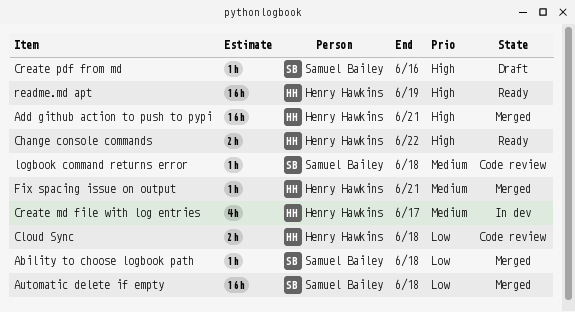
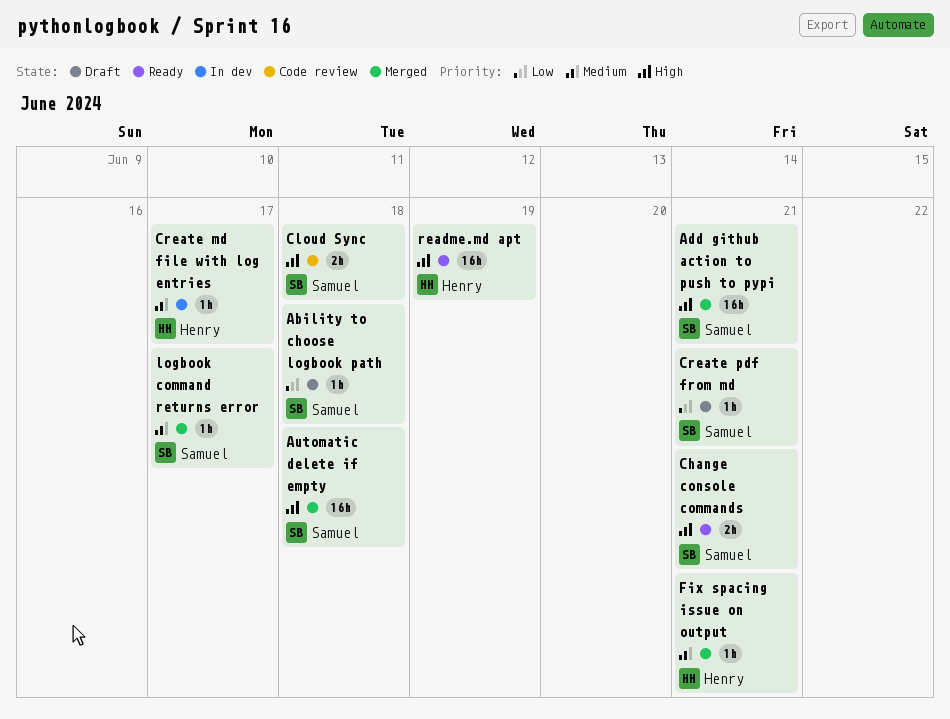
Ability to choose logbook path, status: Merged -> Draft
Add github action to push to pypi, owner: Henry Hawkins -> Samuel Bailey
Automatic delete if empty, priority: Low -> High
Change console commands, owner: Henry Hawkins -> Samuel Bailey
Change console commands, due: Jun 22 -> Jun 21
Cloud Sync, owner: Henry Hawkins -> Samuel Bailey
Cloud Sync, priority: Low -> High
Create md file with log entries, estimate: 4h -> 1h
Create pdf from md, priority: High -> Low
Create pdf from md, due: Jun 16 -> Jun 21
logbook command returns error, status: Code review -> Merged
logbook command returns error, due: Jun 18 -> Jun 17

